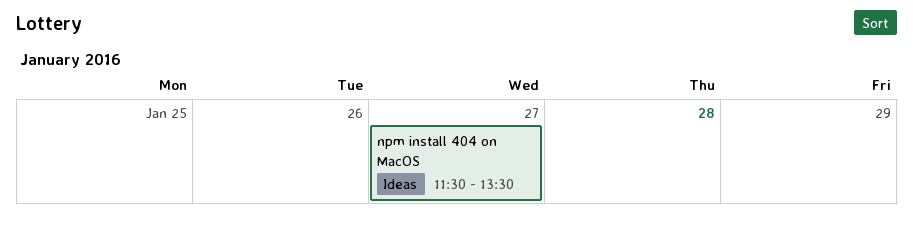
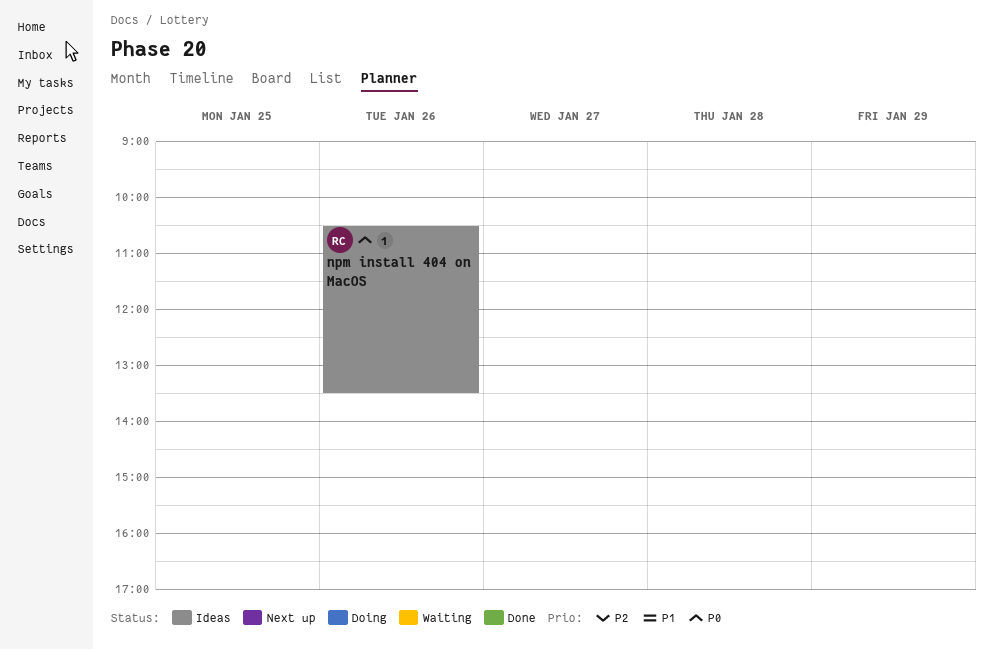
npm install 404 on MacOS, day: Jan 27 -> Jan 26
npm install 404 on MacOS, begins: 11:30 -> 10:30

